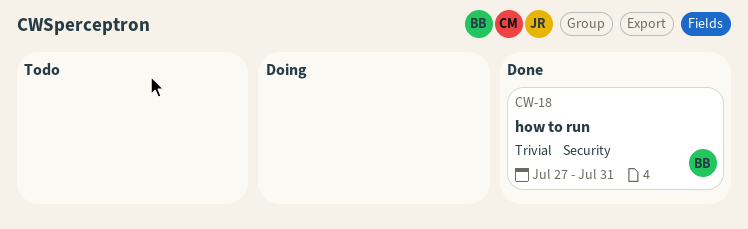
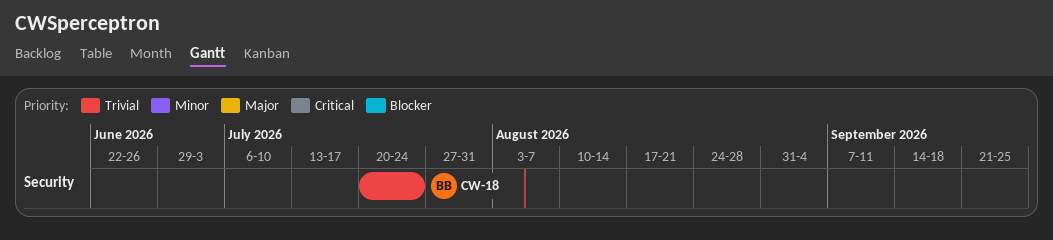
CW-18, start: Jul 27 -> Jul 20
CW-18, due: Jul 31 -> Jul 24

